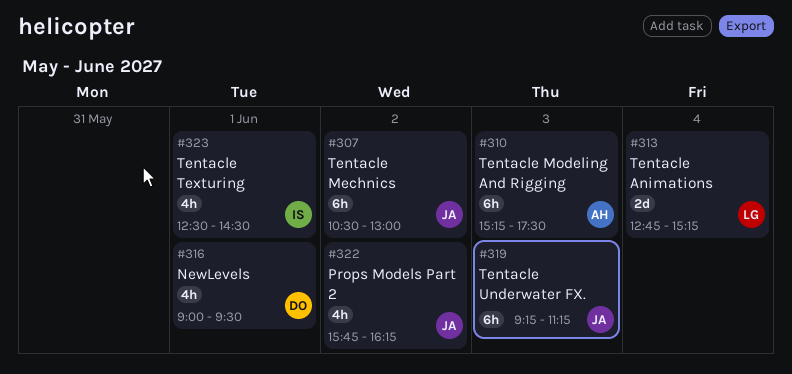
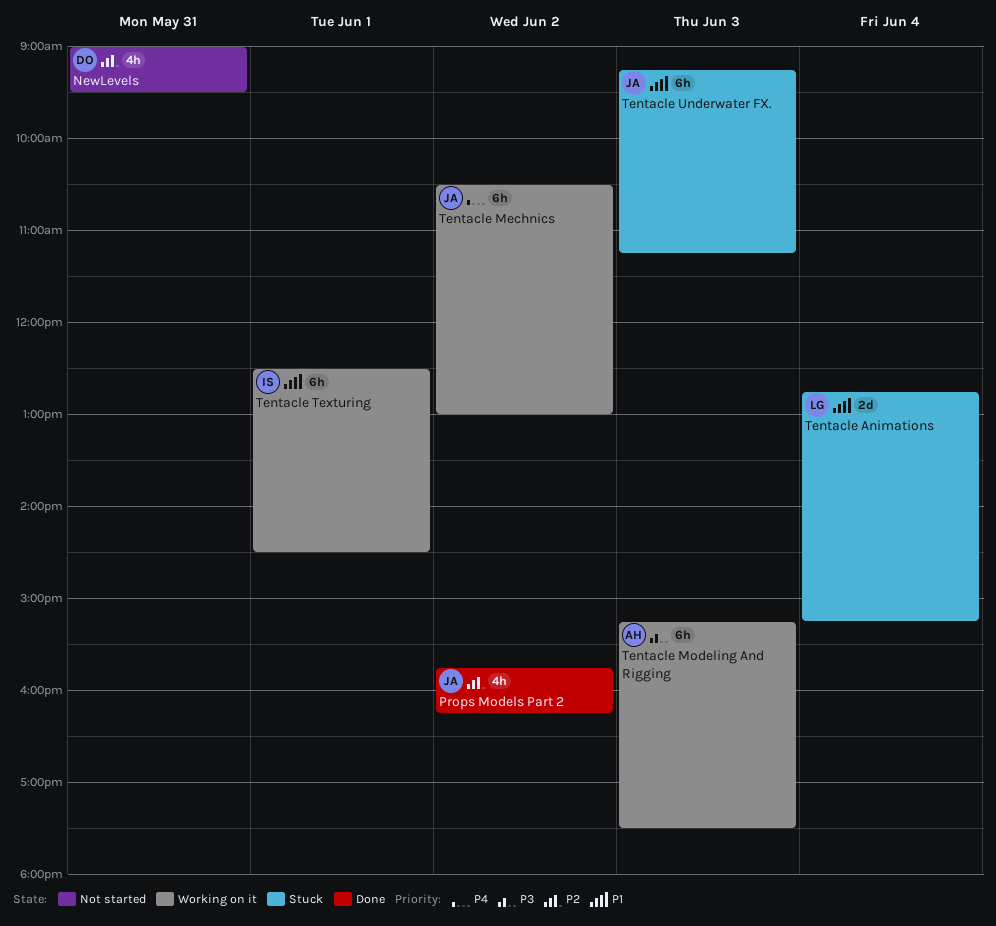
NewLevels, day: Jun 1 -> May 31
Tentacle Texturing, estimate: 4h -> 6h

